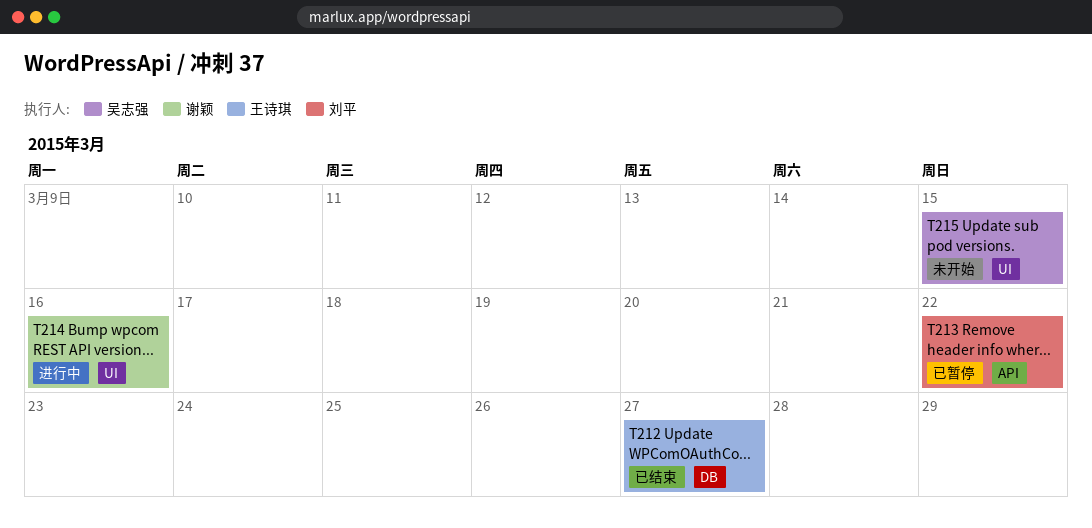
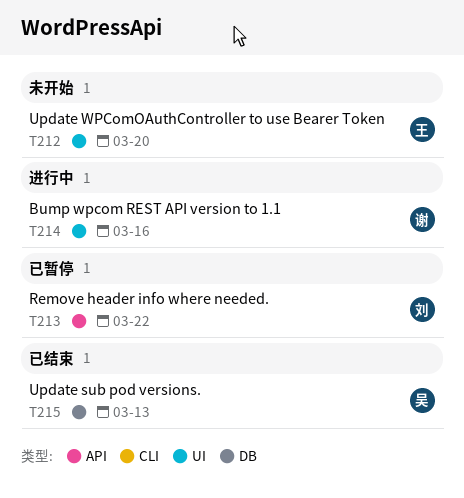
T212, status: 已结束 -> 未开始
T212, label: DB -> UI
T212, due: Mar 27 -> Mar 20
T215, status: 未开始 -> 已结束
T215, label: UI -> DB
T215, due: Mar 15 -> Mar 13

